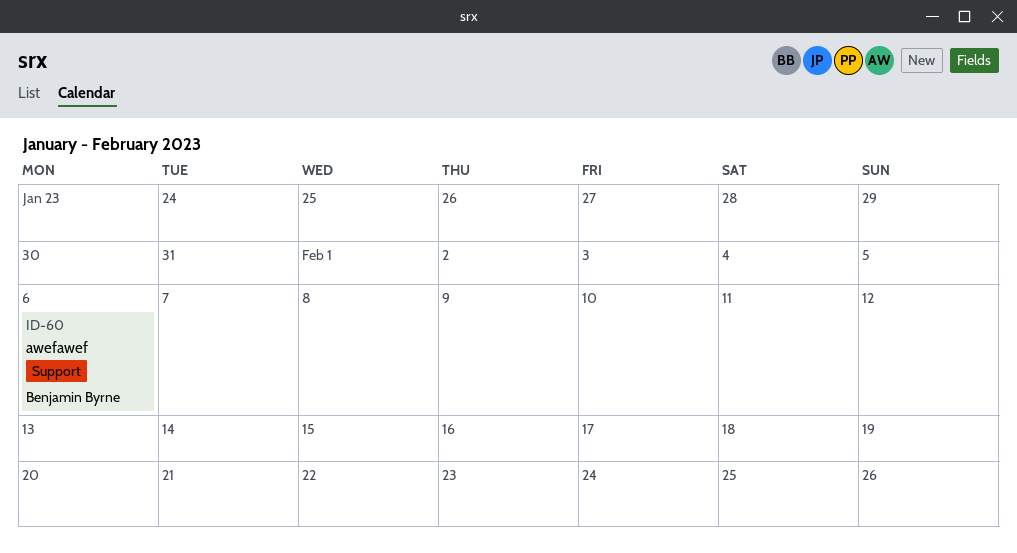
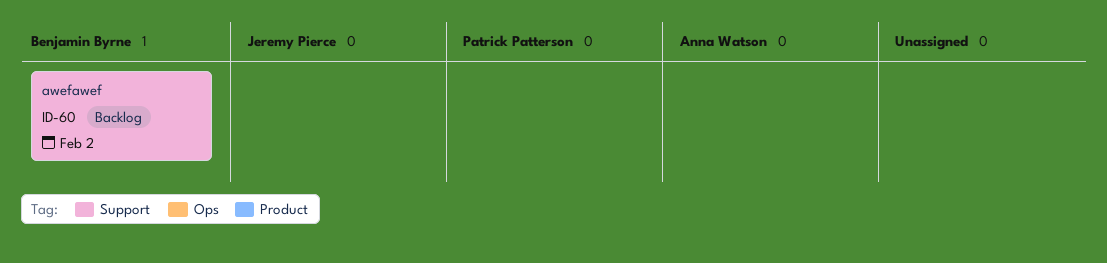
ID-60, due: Feb 6 -> Feb 2

